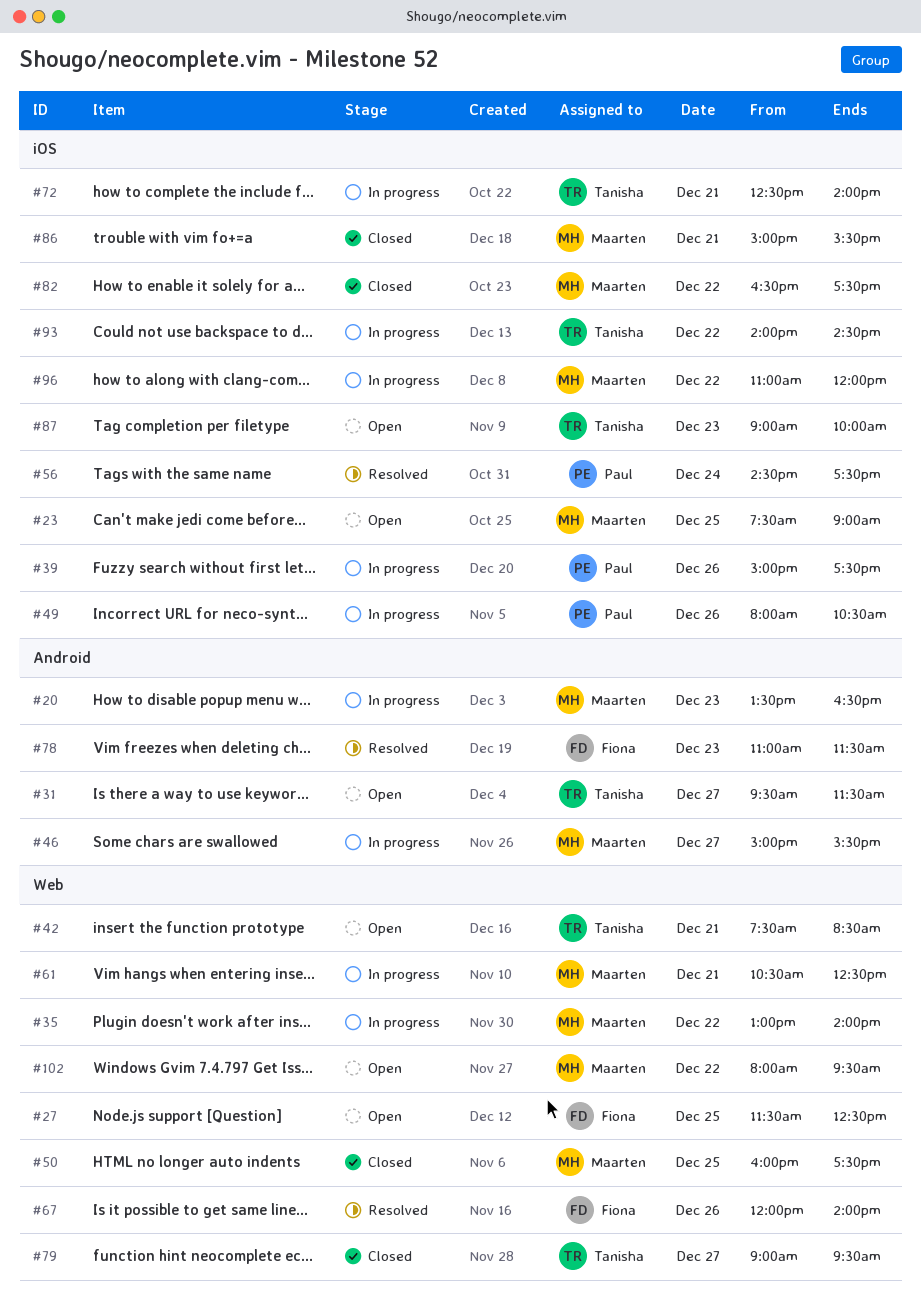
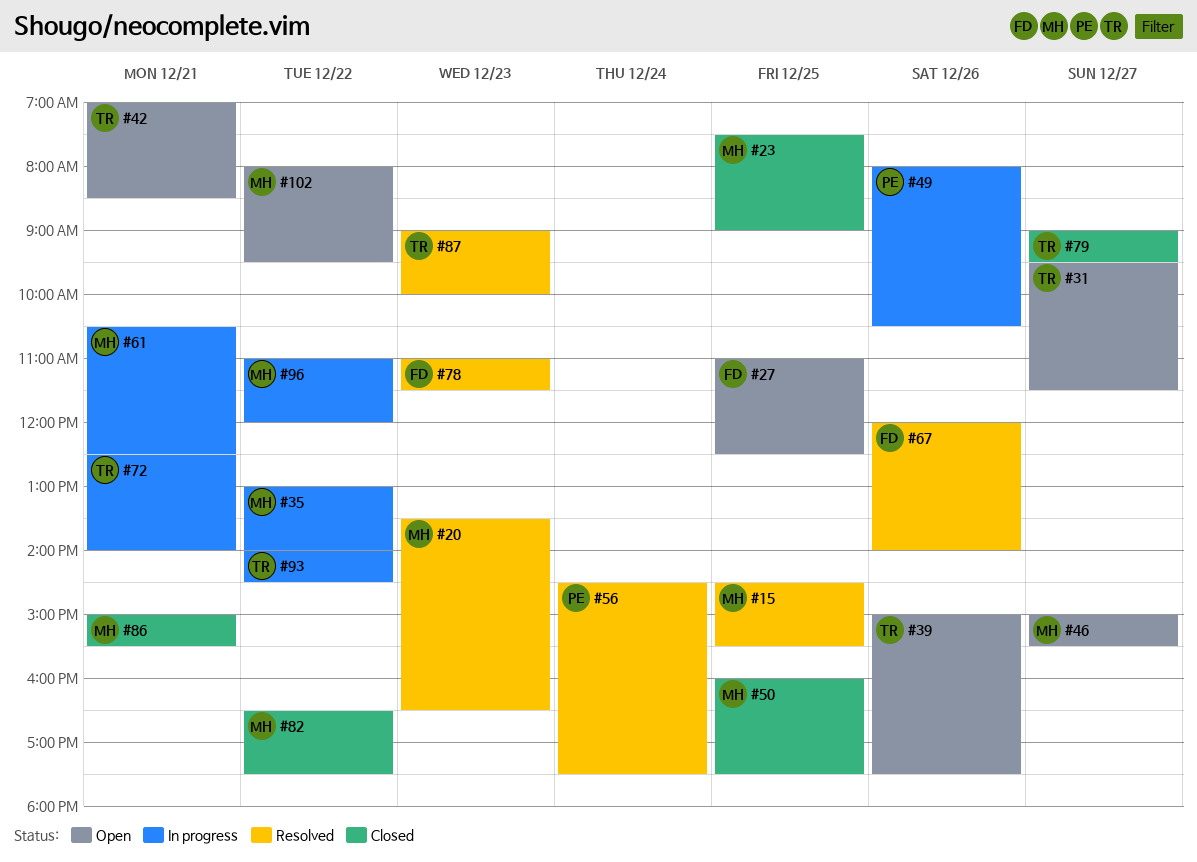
#15: none -> present
#20, status: In progress -> Resolved
#23, status: Open -> Closed
#27, begins: 11:30 -> 11:00
#39, status: In progress -> Open
#39, owner: Paul -> Tanisha
#42, begins: 07:30 -> 07:00
#46, status: In progress -> Open
#87, status: Open -> Resolved

